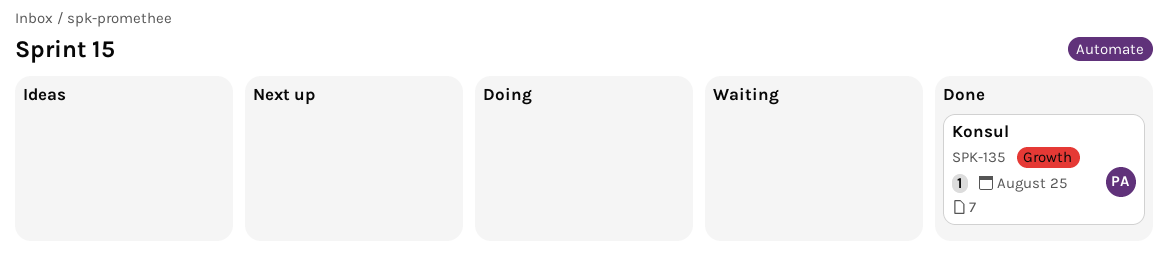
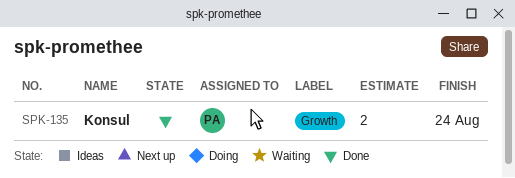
SPK-135, estimate: 1 -> 2
SPK-135, due: Aug 25 -> Aug 24

